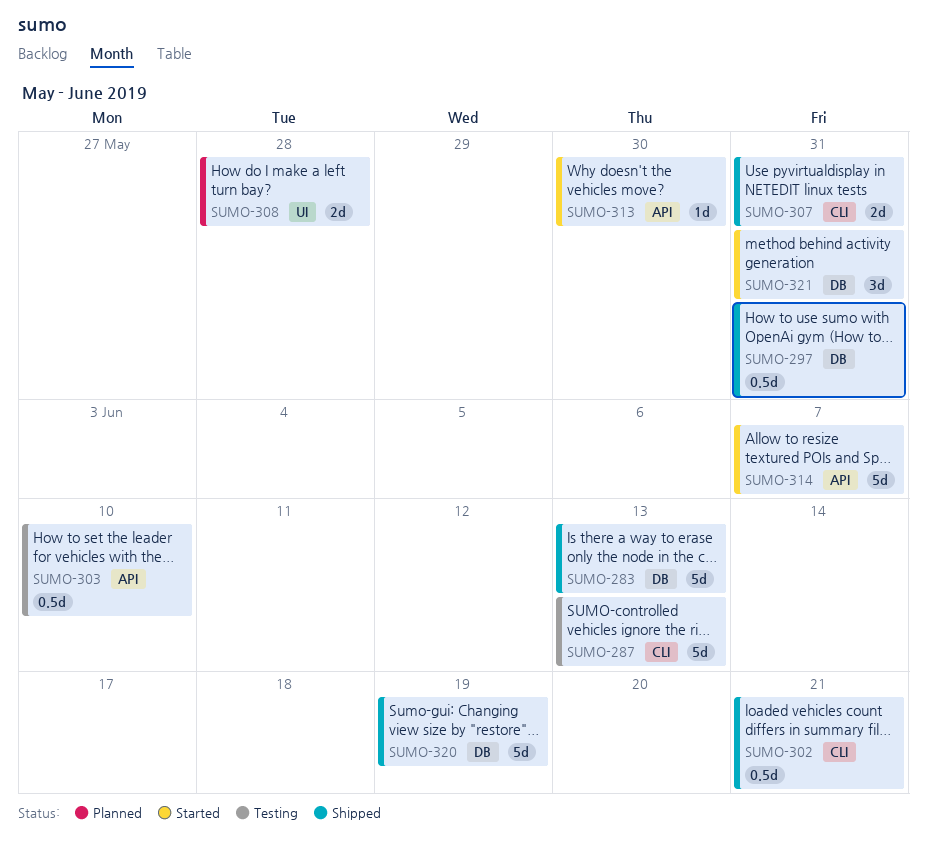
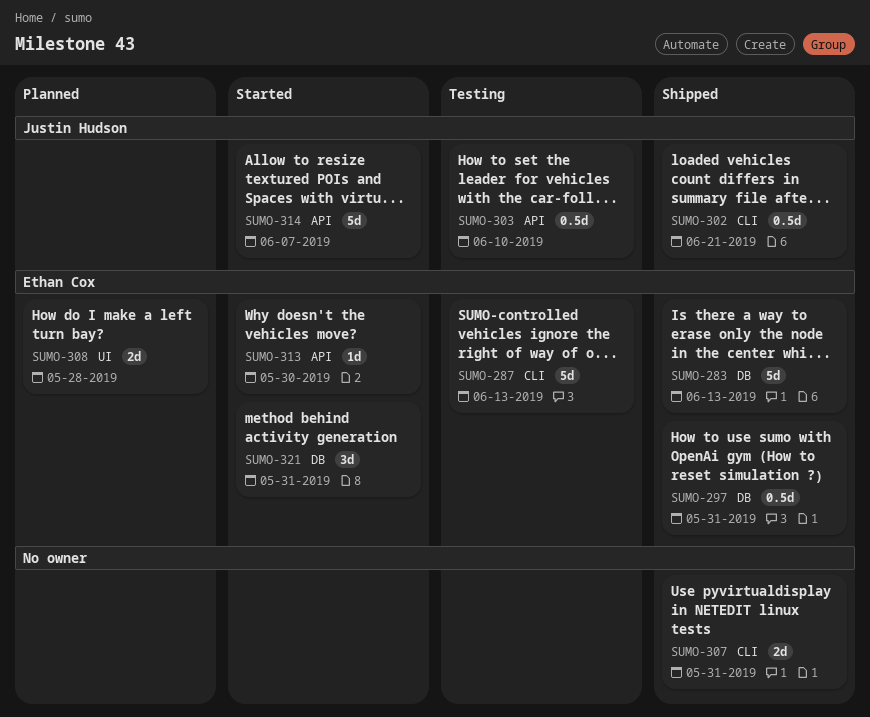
SUMO-320: present -> none

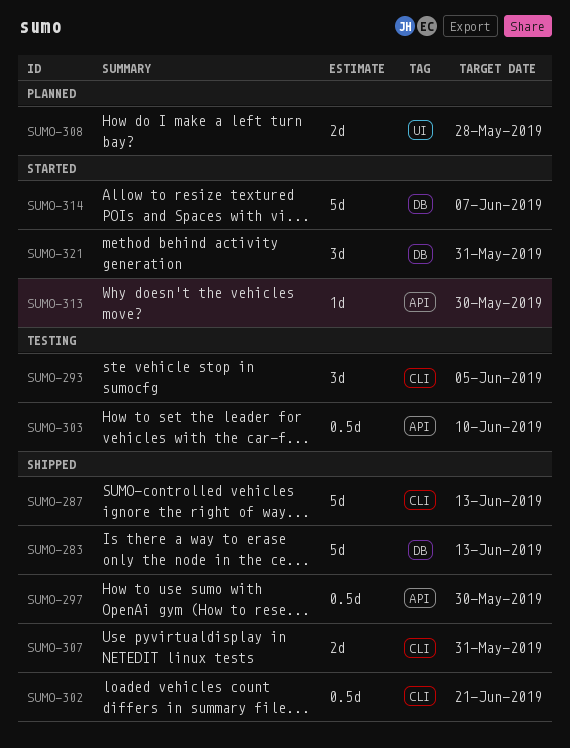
SUMO-287, status: Testing -> Shipped
SUMO-293: none -> present
SUMO-297, label: DB -> API
SUMO-297, due: May 31 -> May 30
SUMO-314, label: API -> DB

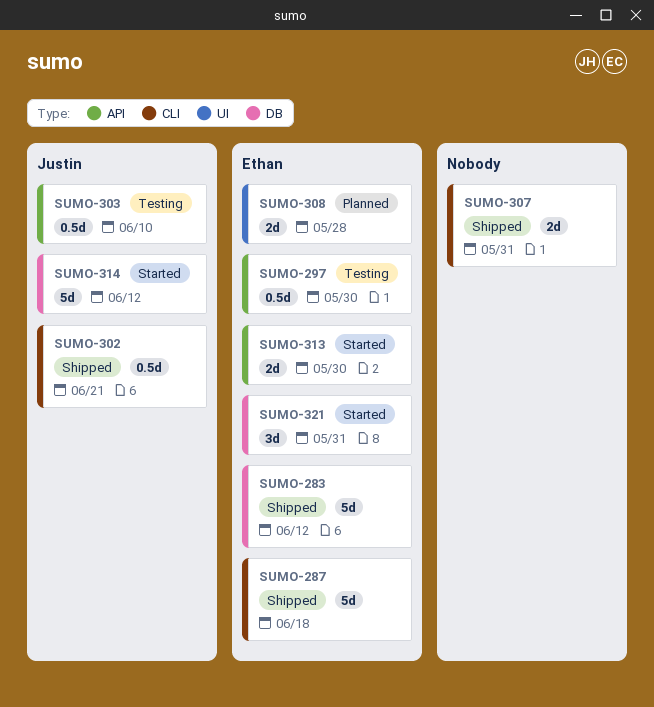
SUMO-283, due: Jun 13 -> Jun 12
SUMO-287, due: Jun 13 -> Jun 18
SUMO-293: present -> none
SUMO-297, status: Shipped -> Testing
SUMO-313, estimate: 1d -> 2d
SUMO-314, due: Jun 7 -> Jun 12

